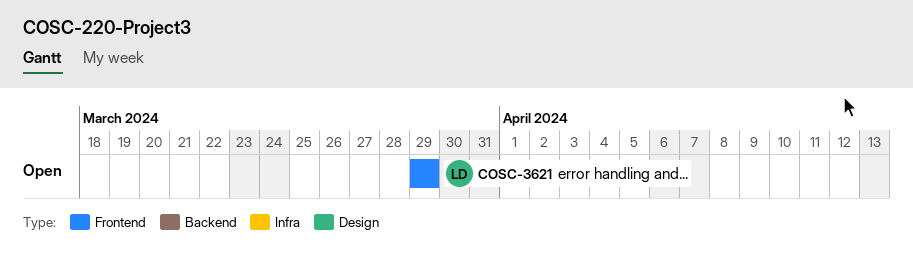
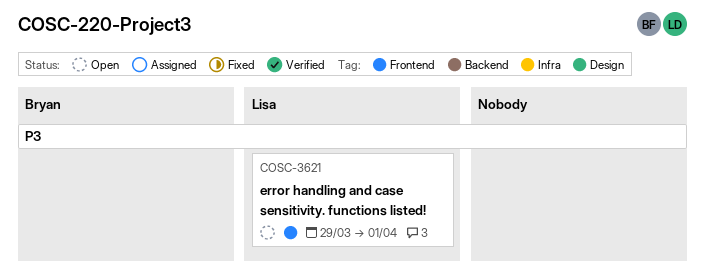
COSC-3621, due: Mar 29 -> Apr 1

